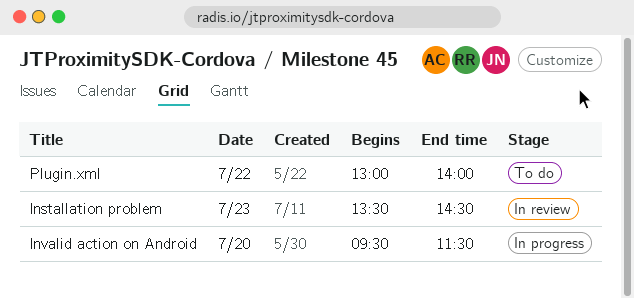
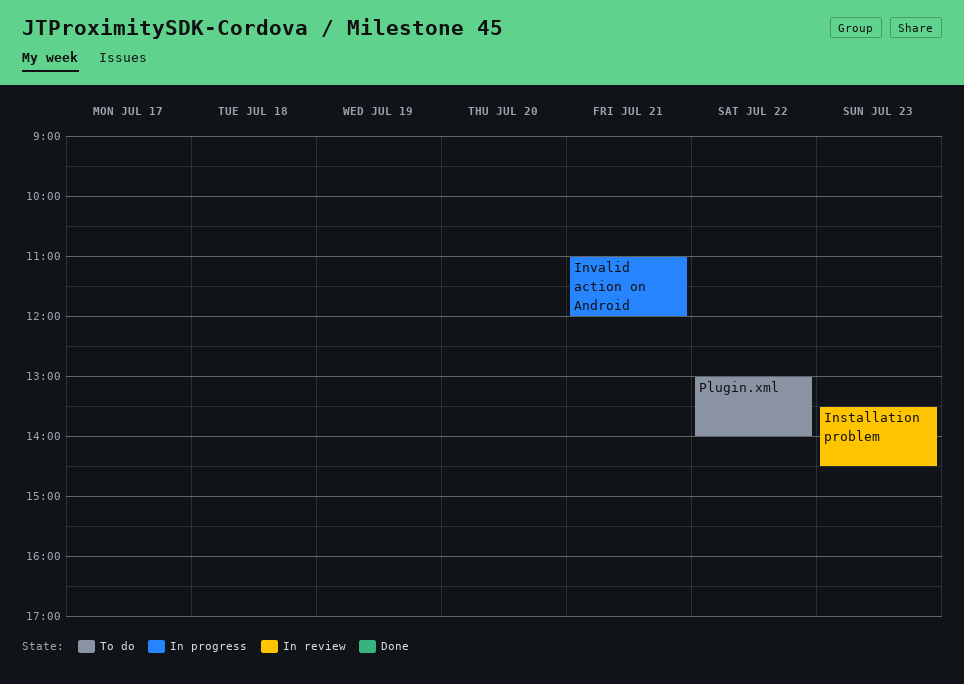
Invalid action on Android, day: Jul 20 -> Jul 21
Invalid action on Android, begins: 09:30 -> 11:00
Invalid action on Android, ends: 11:30 -> 12:00

